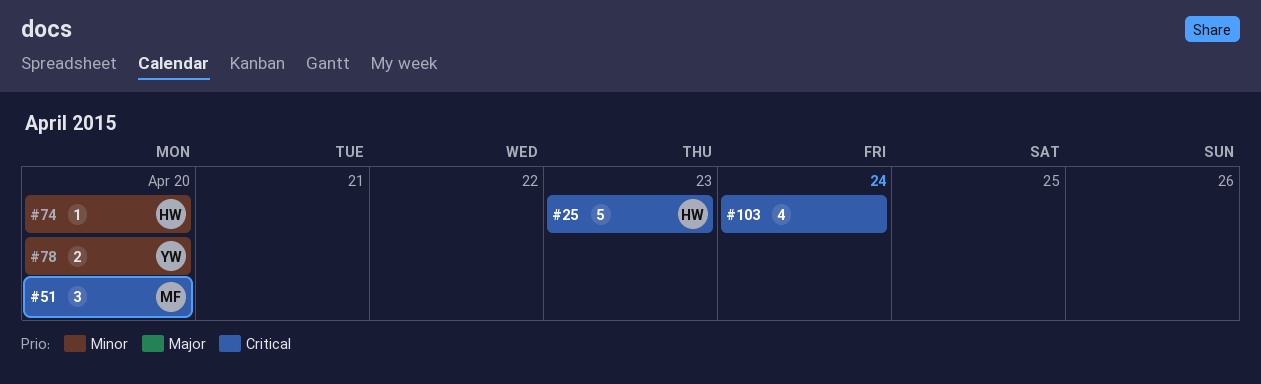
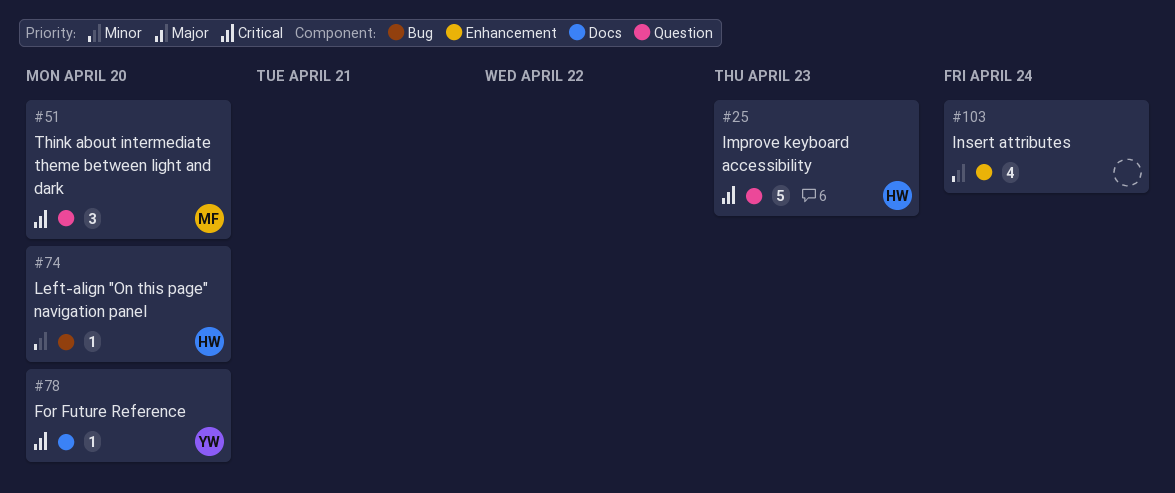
#78, priority: Minor -> Critical
#78, estimate: 2 -> 1
#103, priority: Critical -> Minor

